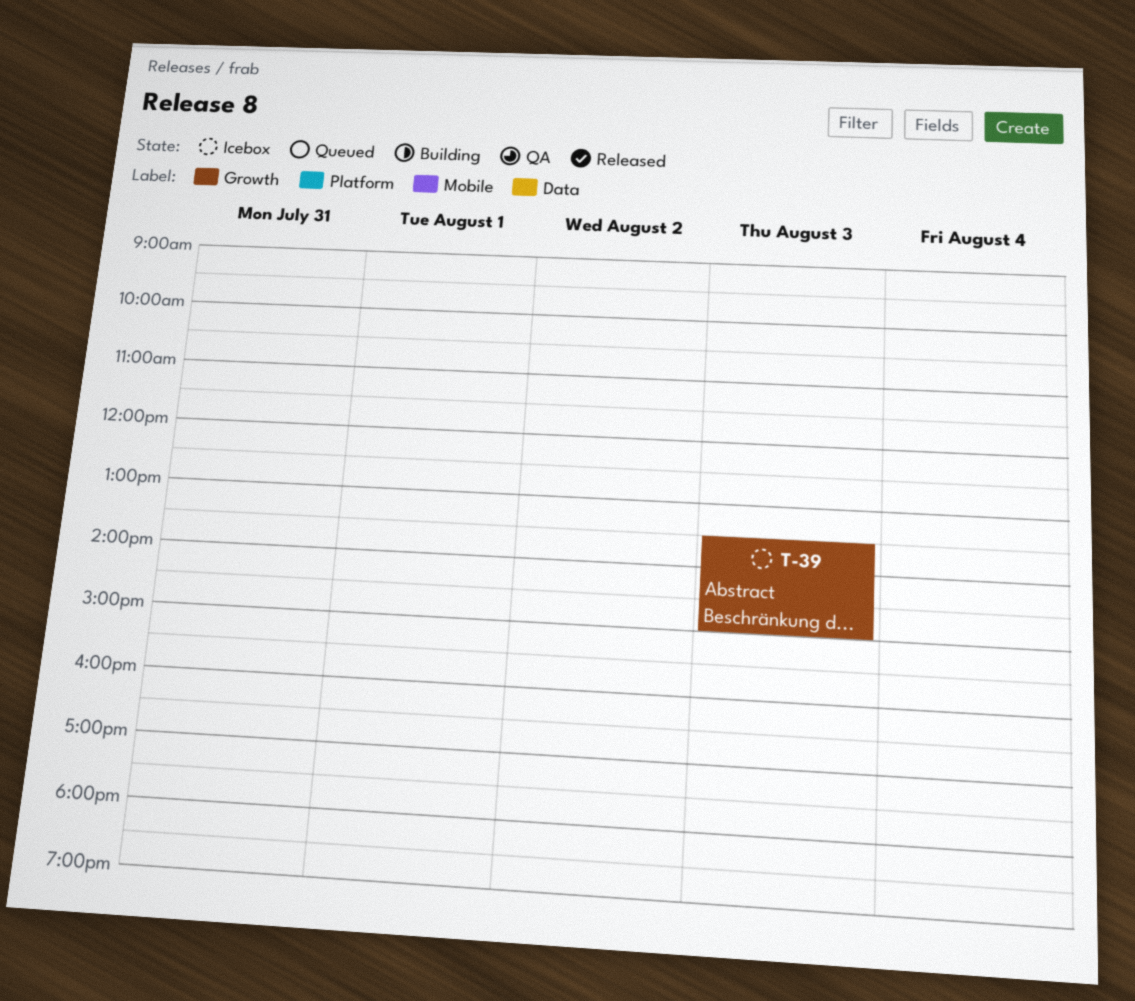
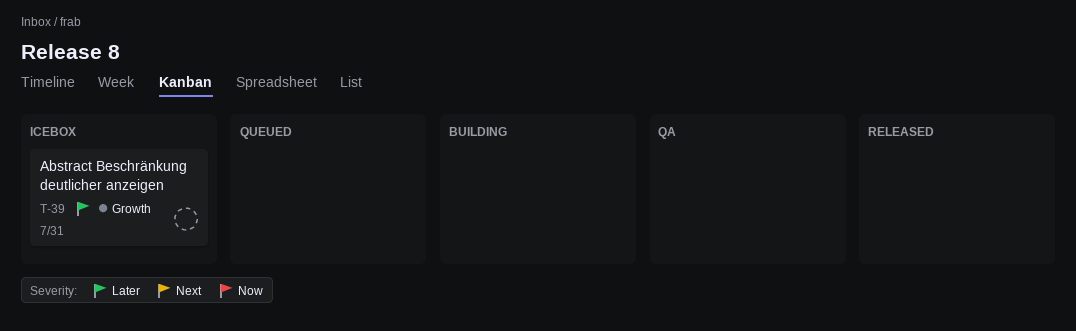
T-39, day: Aug 3 -> Jul 31

